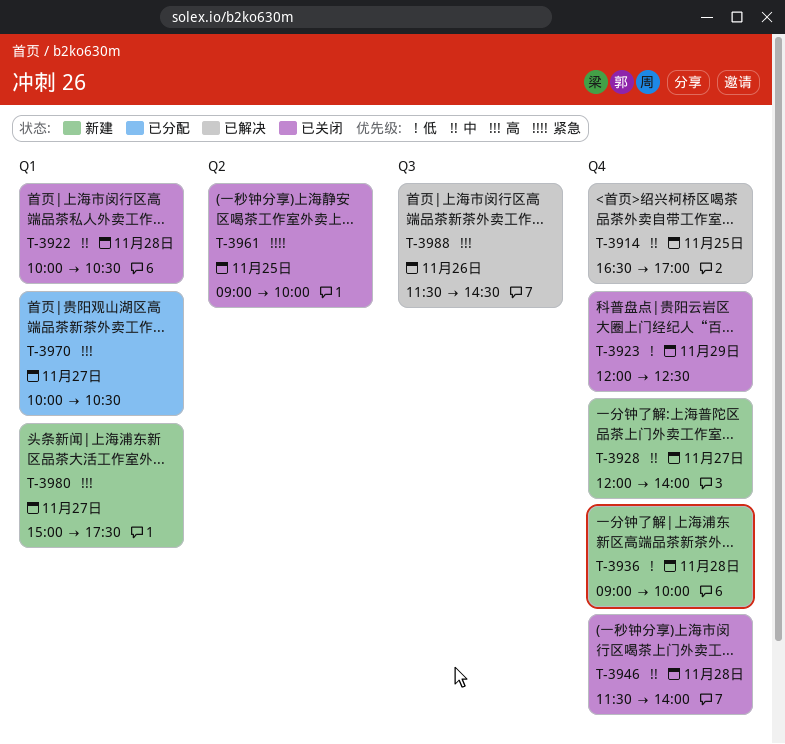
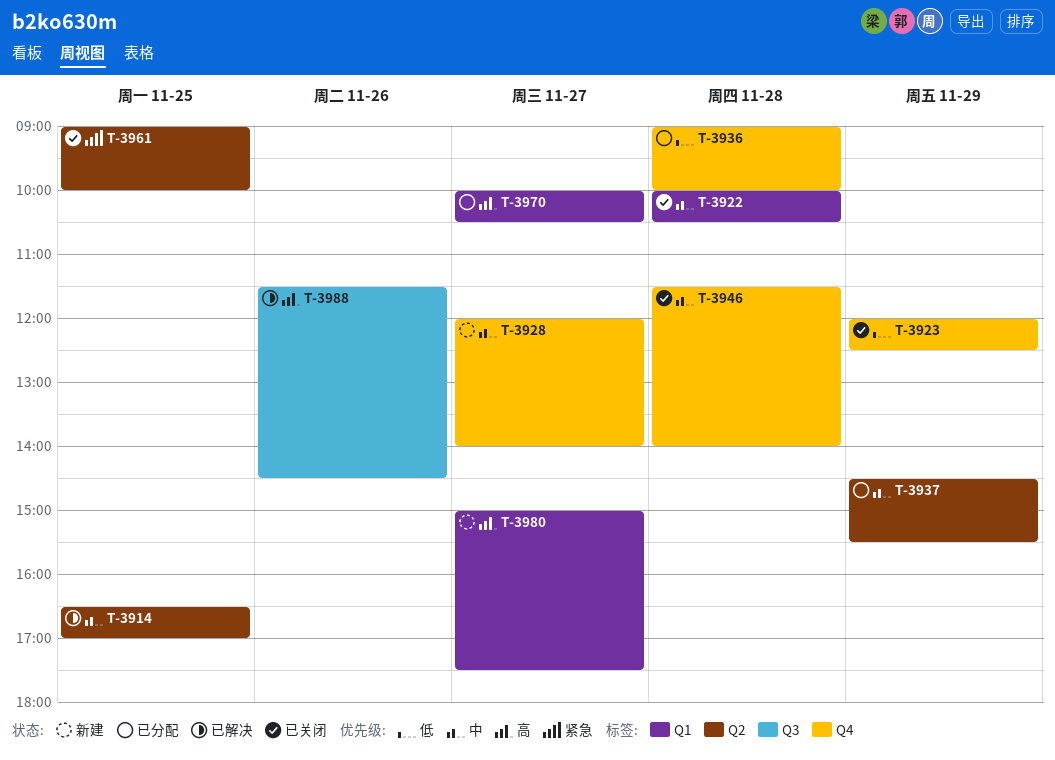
T-3914, label: Q4 -> Q2
T-3936, status: 新建 -> 已分配
T-3937: none -> present

